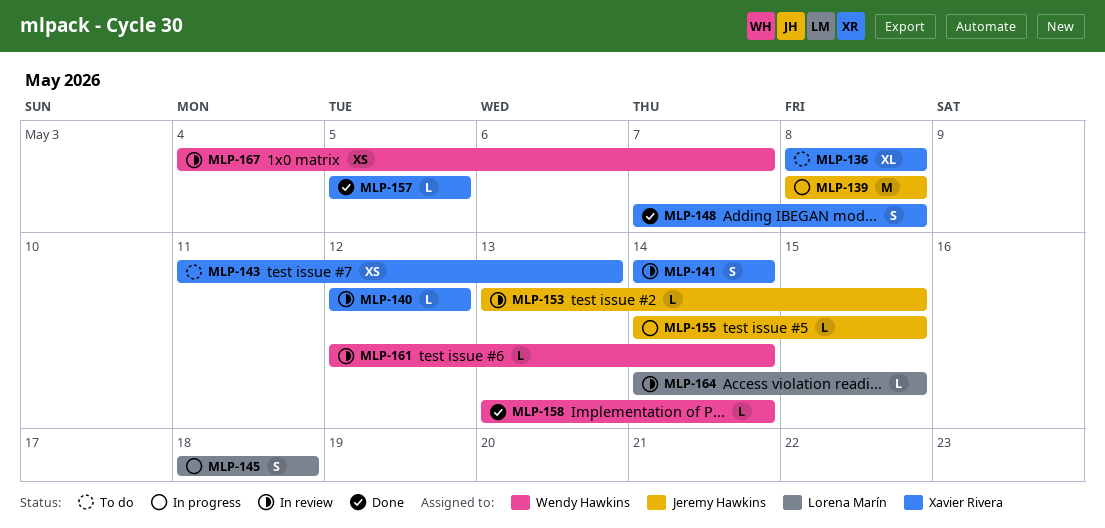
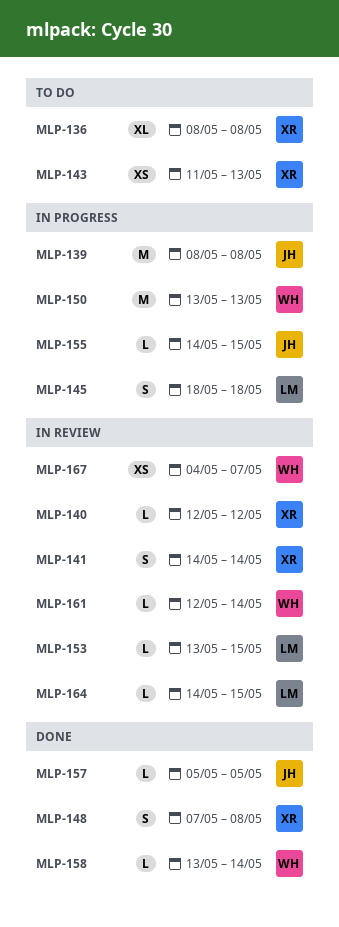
MLP-150: none -> present
MLP-153, owner: Jeremy Hawkins -> Lorena Marín
MLP-157, owner: Xavier Rivera -> Jeremy Hawkins

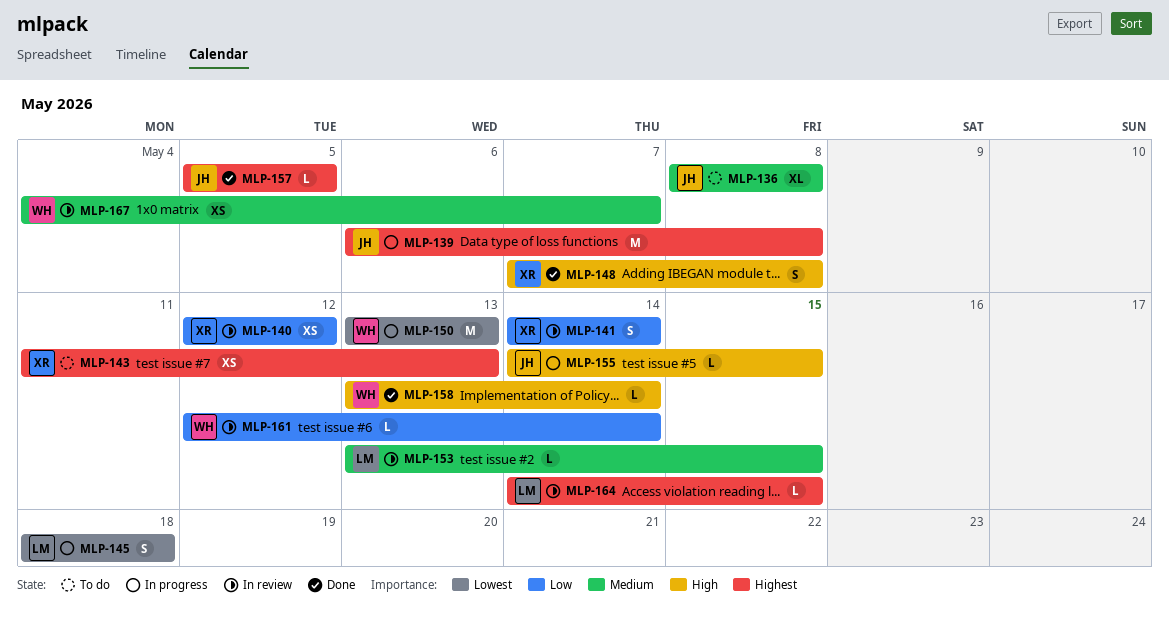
MLP-136, owner: XR -> JH
MLP-139, start: May 8 -> May 6
MLP-140, estimate: L -> XS

